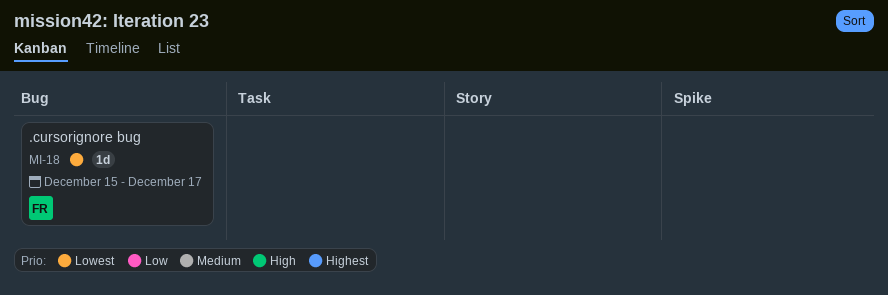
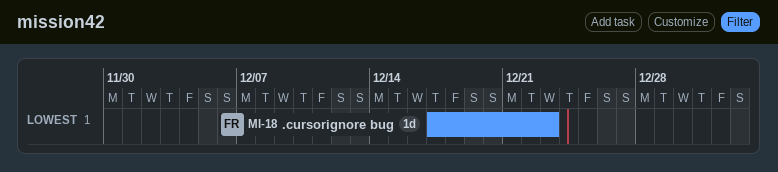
MI-18, start: Dec 15 -> Dec 17
MI-18, due: Dec 17 -> Dec 23

